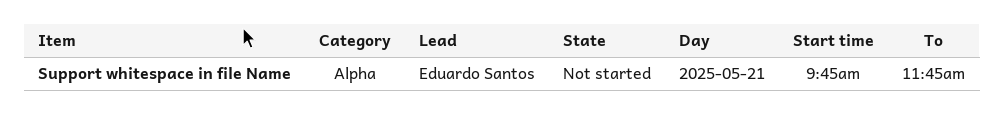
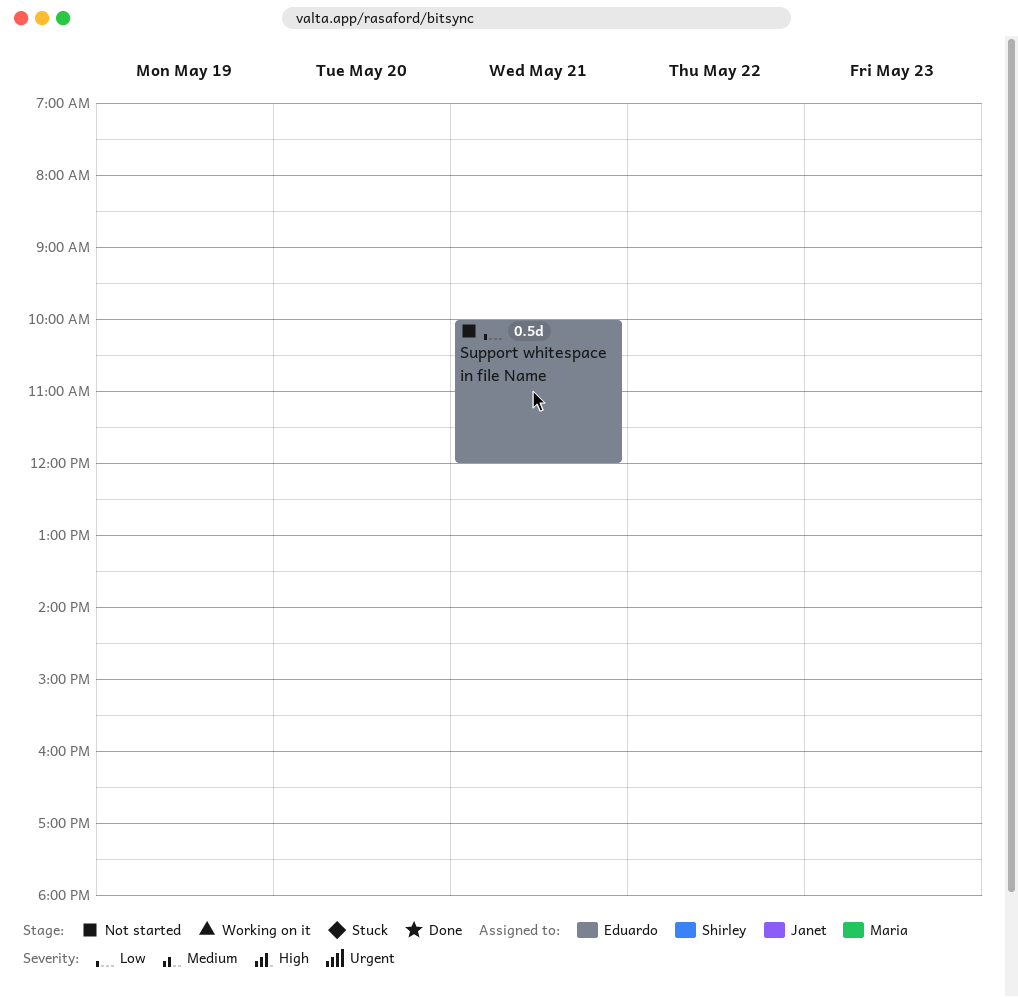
Support whitespace in file Name, begins: 09:45 -> 10:00
Support whitespace in file Name, ends: 11:45 -> 12:00

